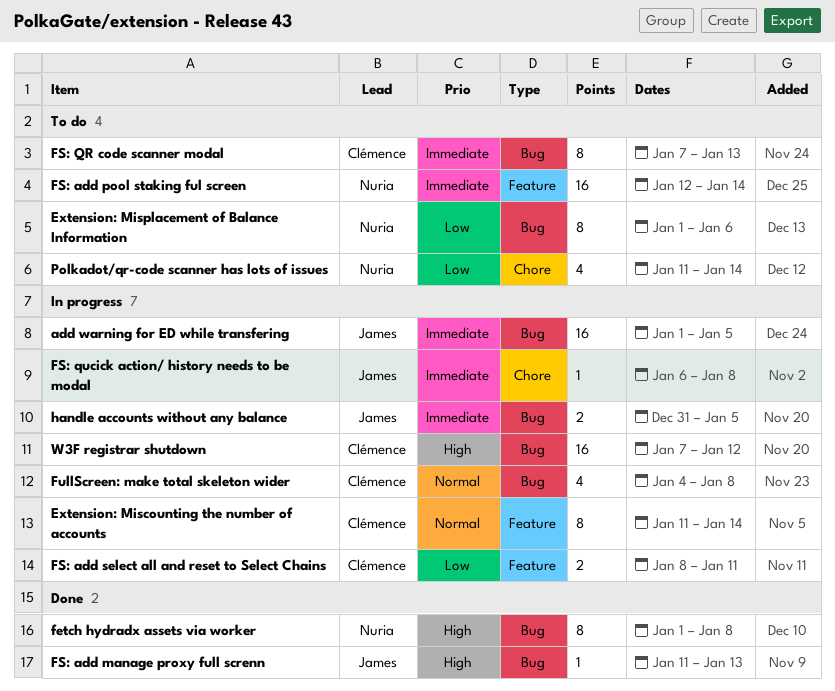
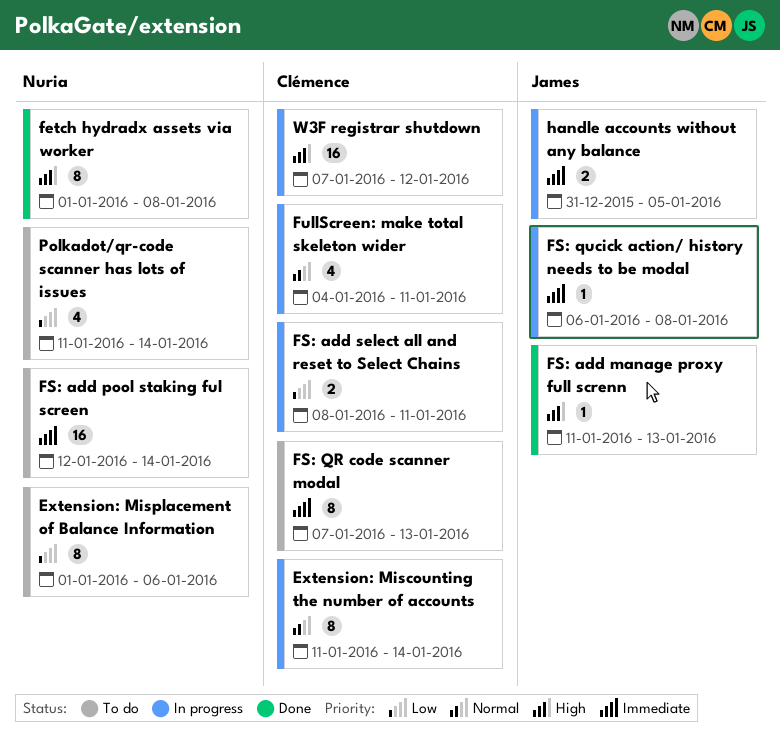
add warning for ED while transfering: present -> none
FullScreen: make total skeleton wider, due: Jan 8 -> Jan 11

